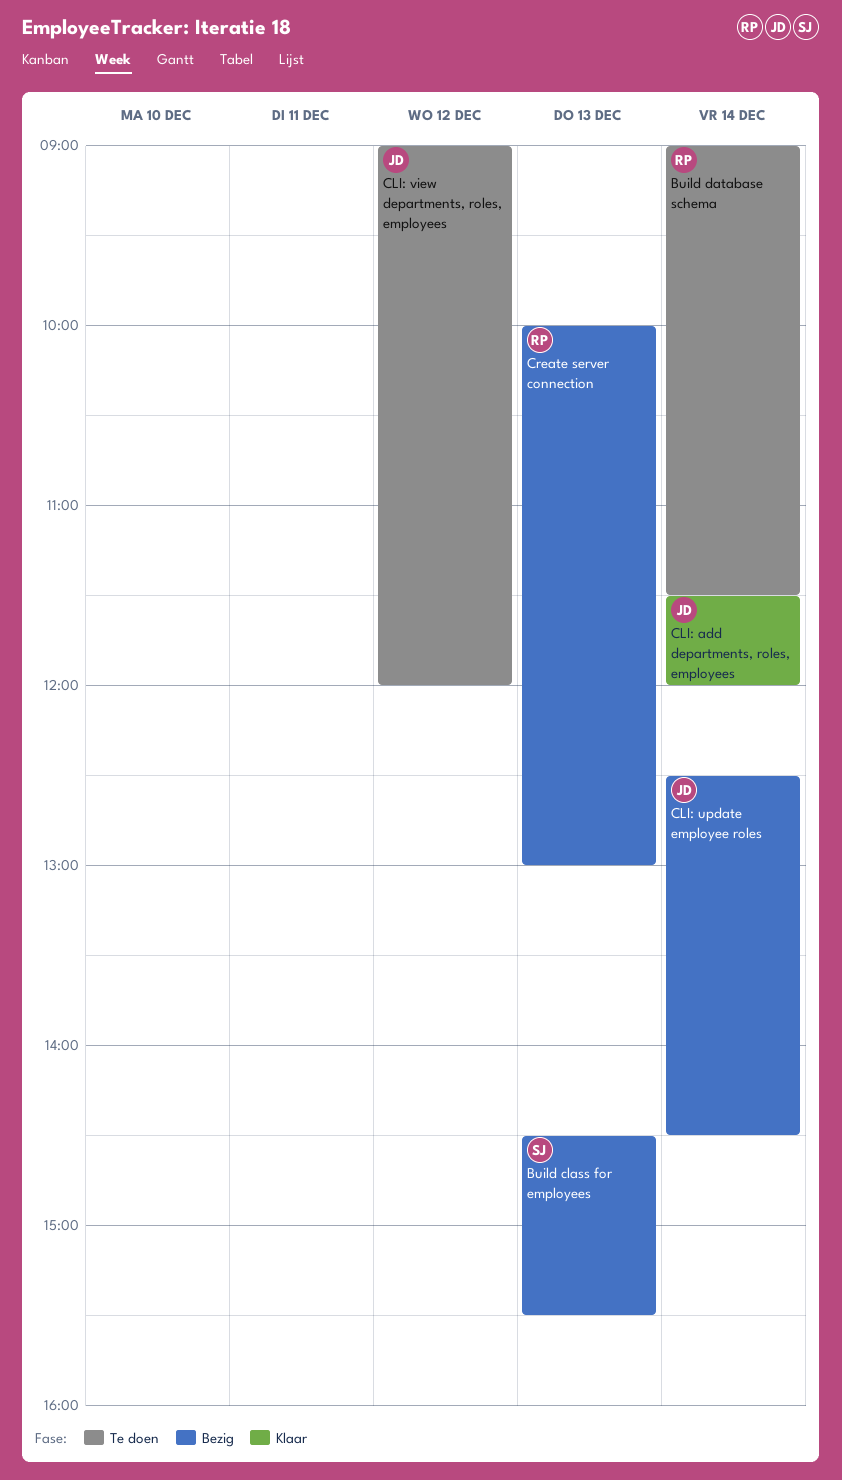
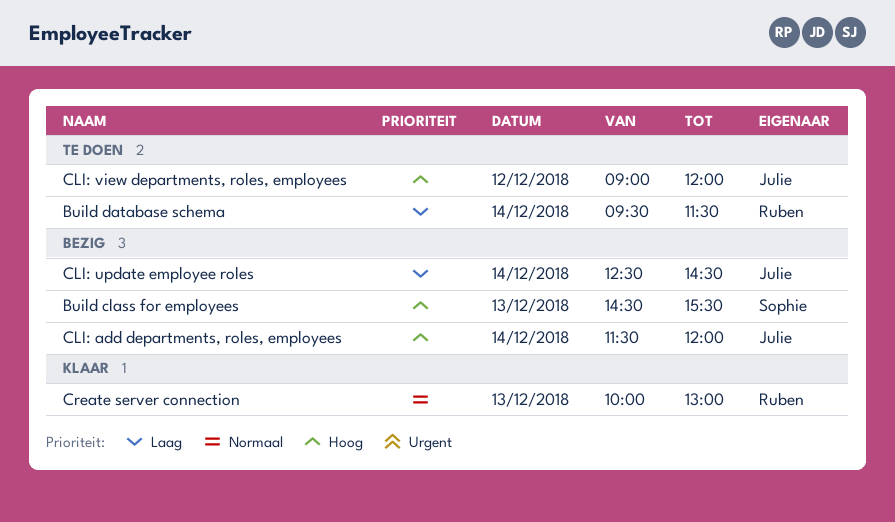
Build database schema, begins: 09:00 -> 09:30
CLI: add departments, roles, employees, status: Klaar -> Bezig
Create server connection, status: Bezig -> Klaar

